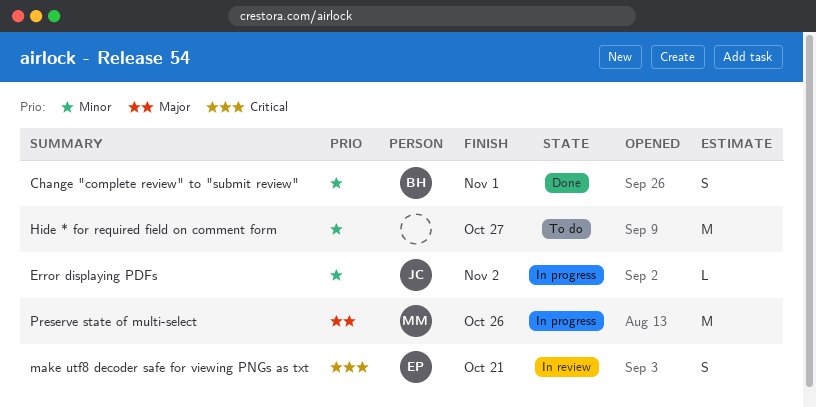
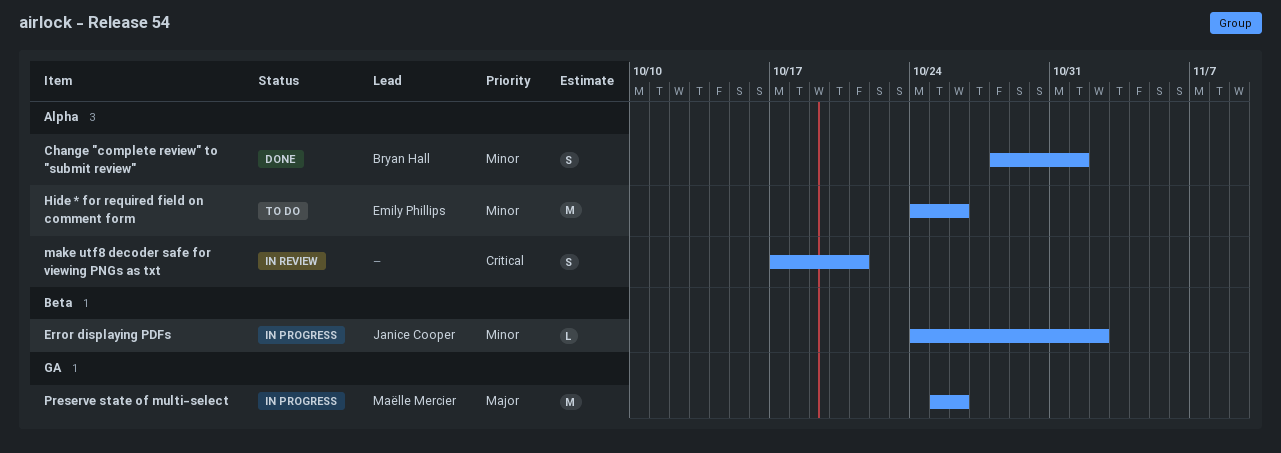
Hide * for required field on comment form, owner: none -> Emily Phillips
Hide * for required field on comment form, due: Oct 27 -> Oct 26
make utf8 decoder safe for viewing PNGs as txt, owner: Emily Phillips -> none

